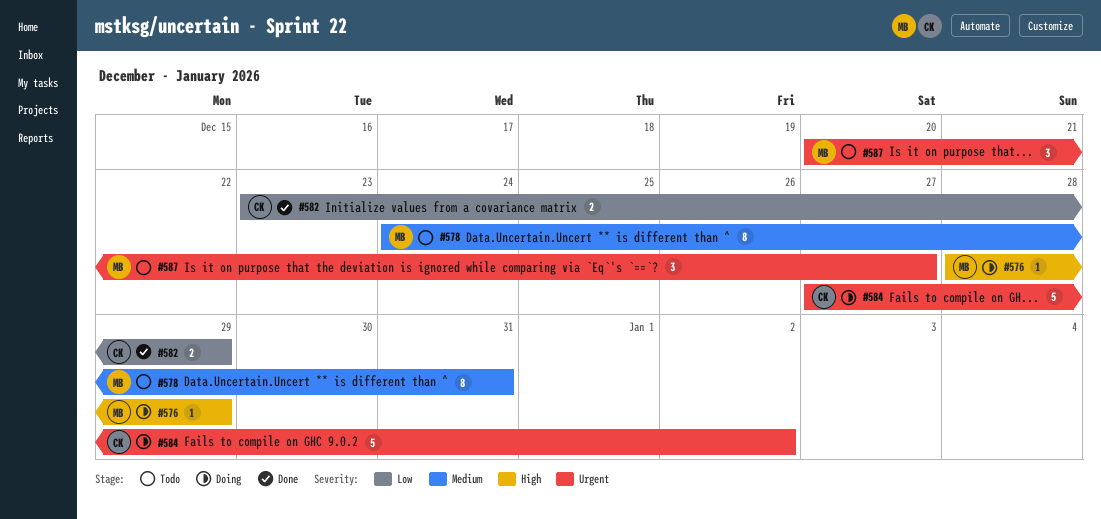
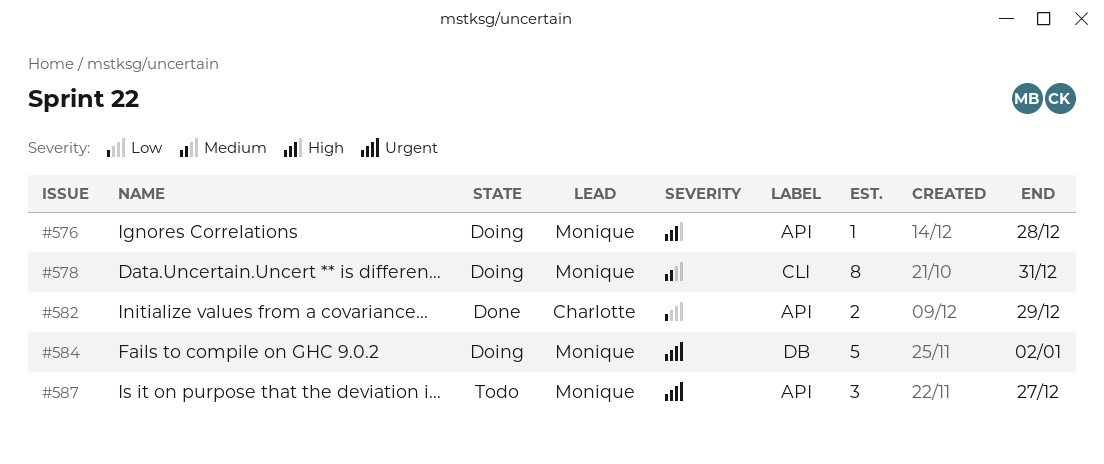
#576, due: Dec 29 -> Dec 28
#578, status: Todo -> Doing
#584, owner: Charlotte -> Monique

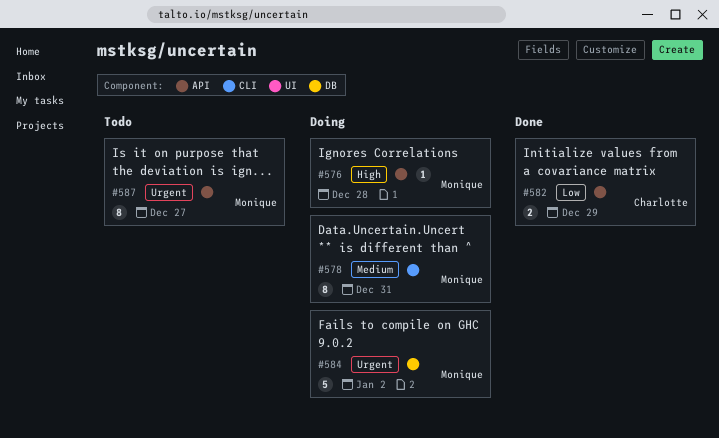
#587, estimate: 3 -> 8

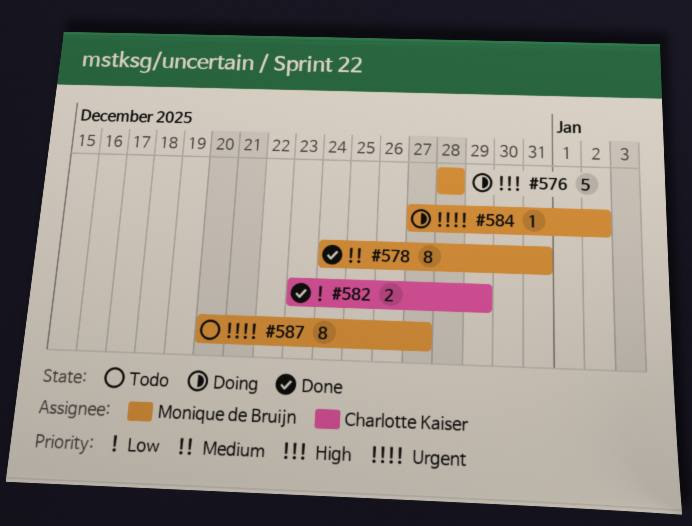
#576, estimate: 1 -> 5
#578, status: Doing -> Done
#584, estimate: 5 -> 1

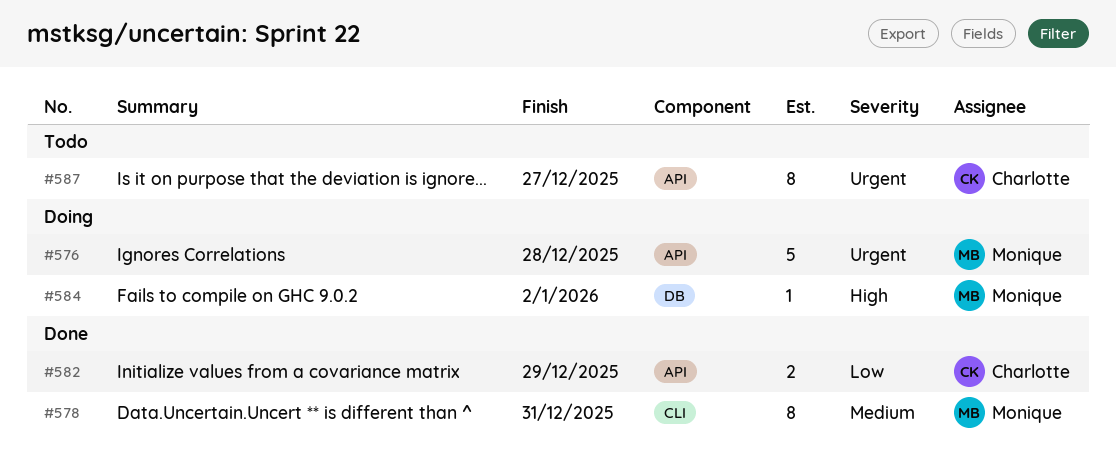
#576, priority: High -> Urgent
#584, priority: Urgent -> High
#587, owner: Monique de Bruijn -> Charlotte Kaiser

